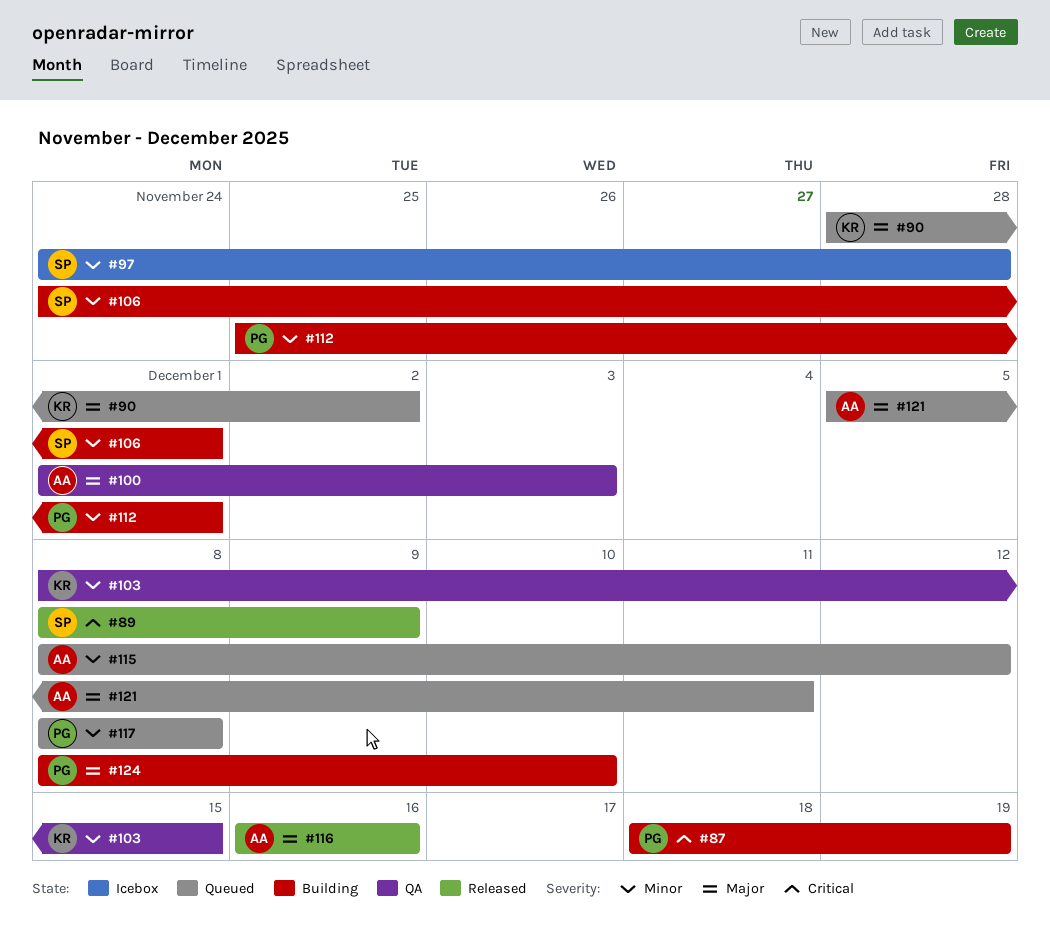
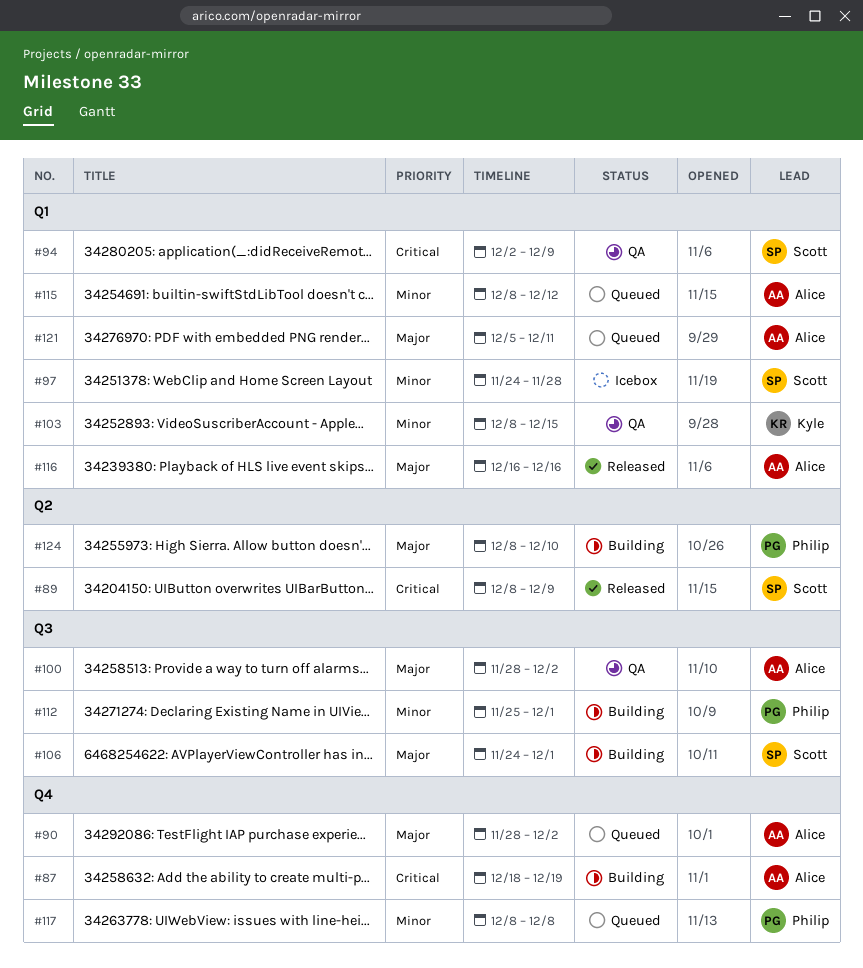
#87, owner: Philip -> Alice
#90, owner: Kyle -> Alice
#94: none -> present
#100, start: Dec 1 -> Nov 28
#100, due: Dec 3 -> Dec 2
#106, priority: Minor -> Major

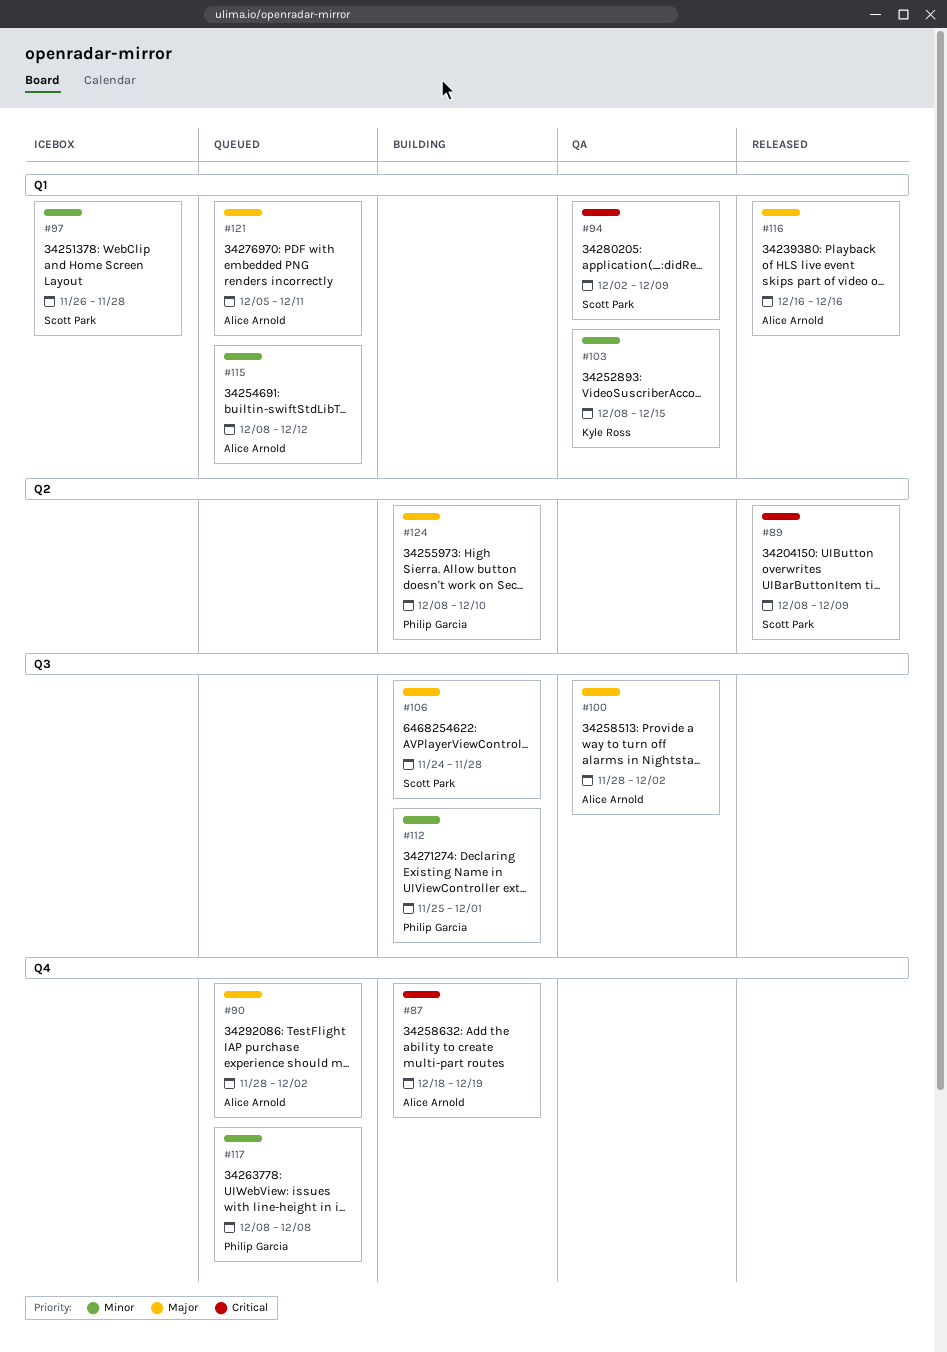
#97, start: Nov 24 -> Nov 26
#106, due: Dec 1 -> Nov 28

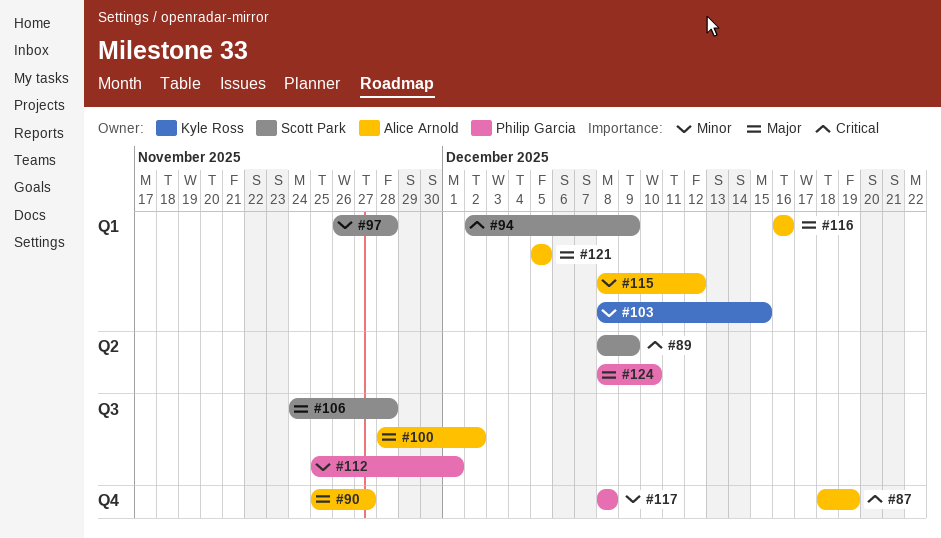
#90, start: Nov 28 -> Nov 25
#90, due: Dec 2 -> Nov 27
#121, due: Dec 11 -> Dec 5

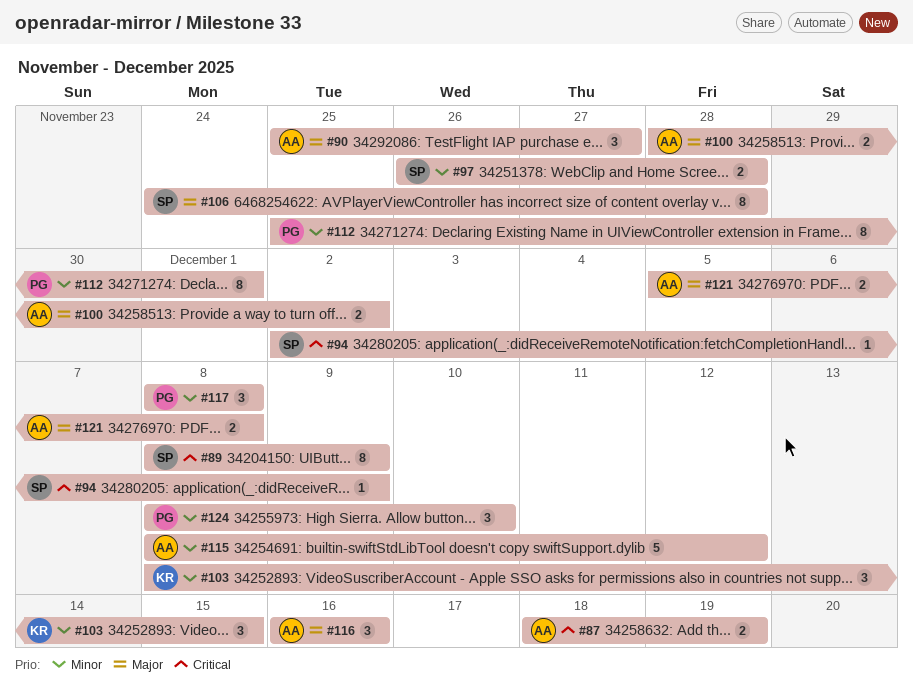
#121, due: Dec 5 -> Dec 8
#124, priority: Major -> Minor

